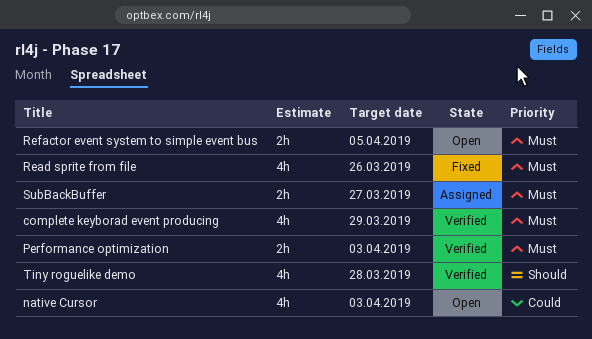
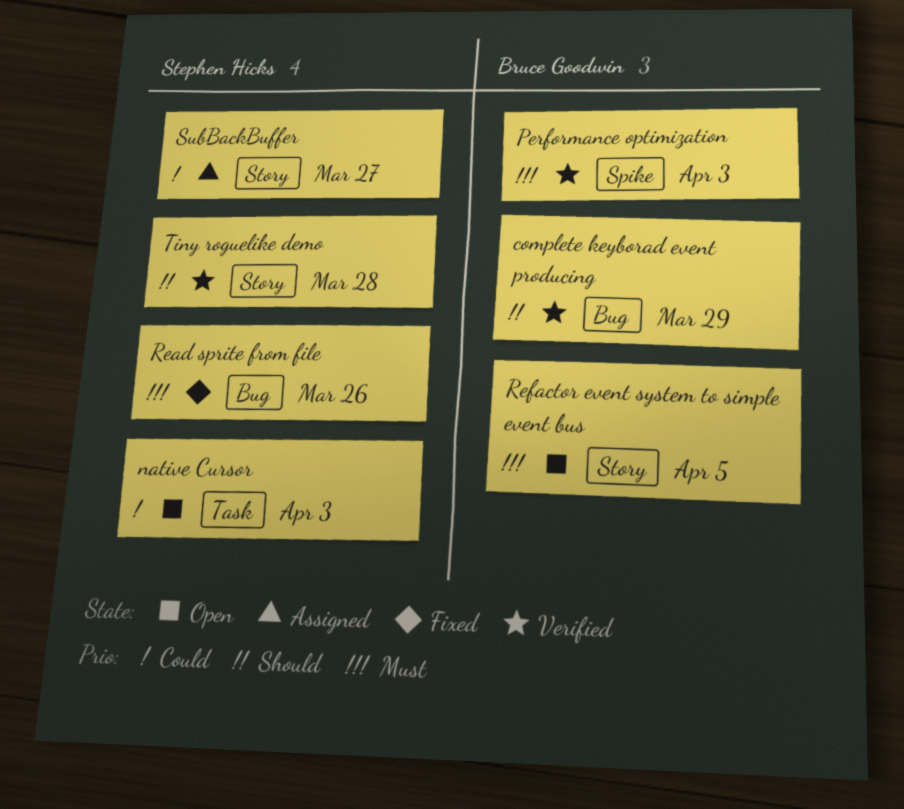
complete keyborad event producing, priority: Must -> Should
SubBackBuffer, priority: Must -> Could

